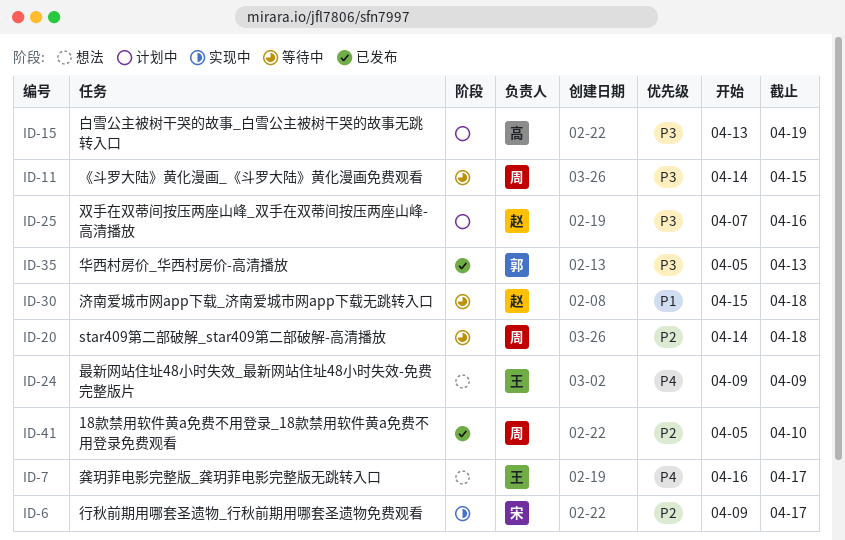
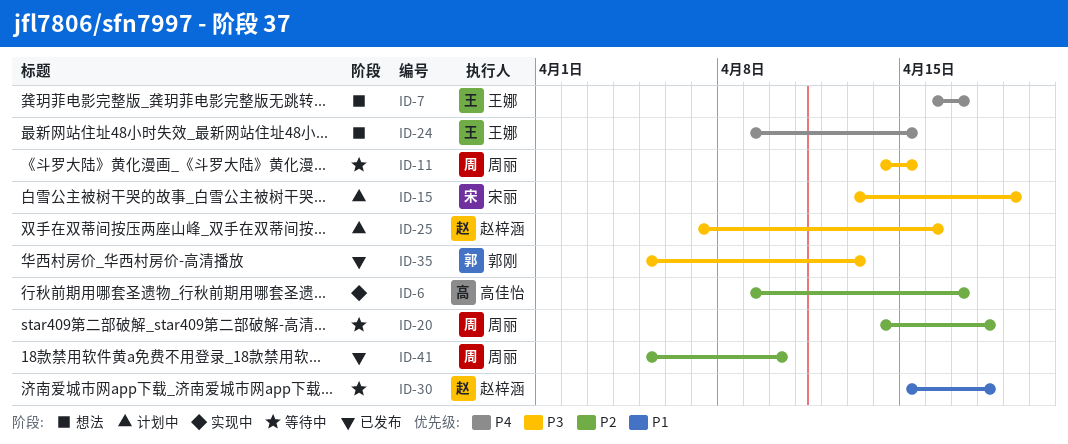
ID-6, owner: 宋丽 -> 高佳怡
ID-15, owner: 高佳怡 -> 宋丽
ID-24, due: Apr 9 -> Apr 15

